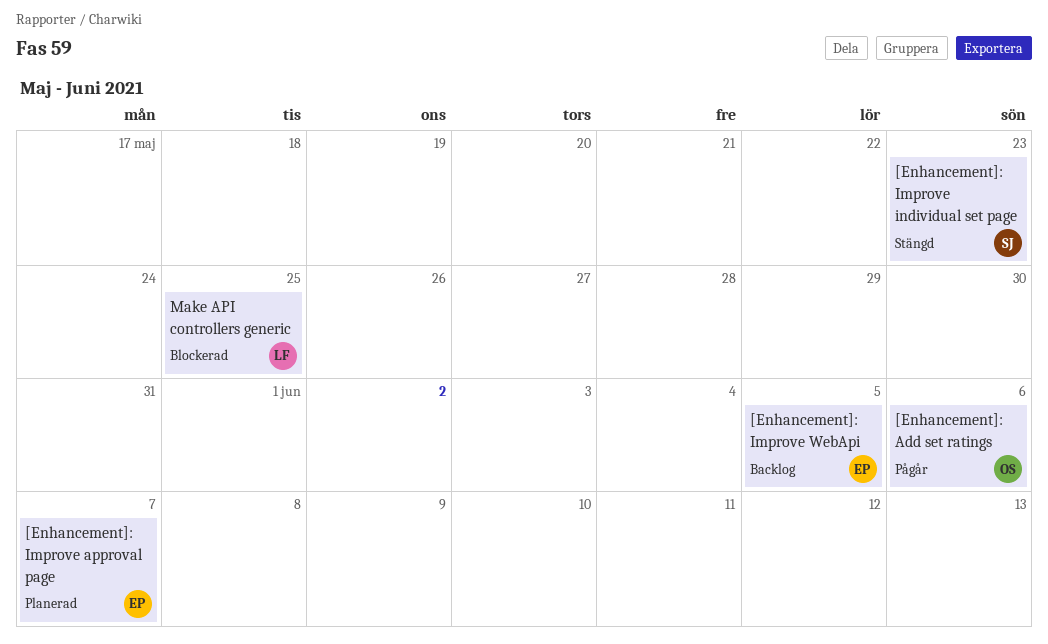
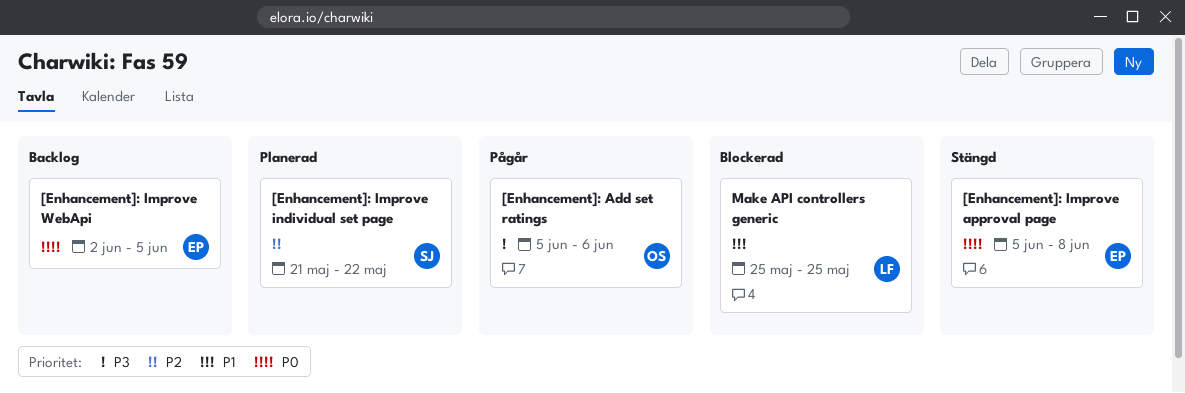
[Enhancement]: Improve approval page, status: Planerad -> Stängd
[Enhancement]: Improve approval page, due: Jun 7 -> Jun 8
[Enhancement]: Improve individual set page, status: Stängd -> Planerad
[Enhancement]: Improve individual set page, due: May 23 -> May 22

